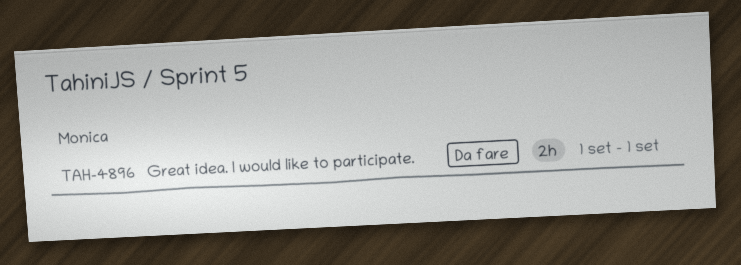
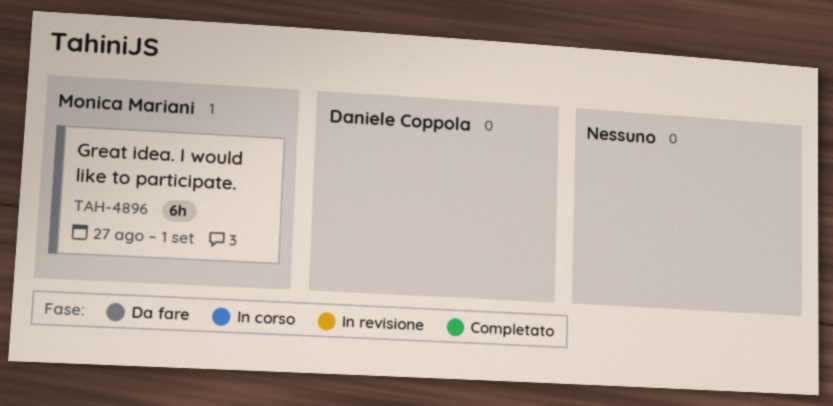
TAH-4896, estimate: 2h -> 6h
TAH-4896, start: Sep 1 -> Aug 27

